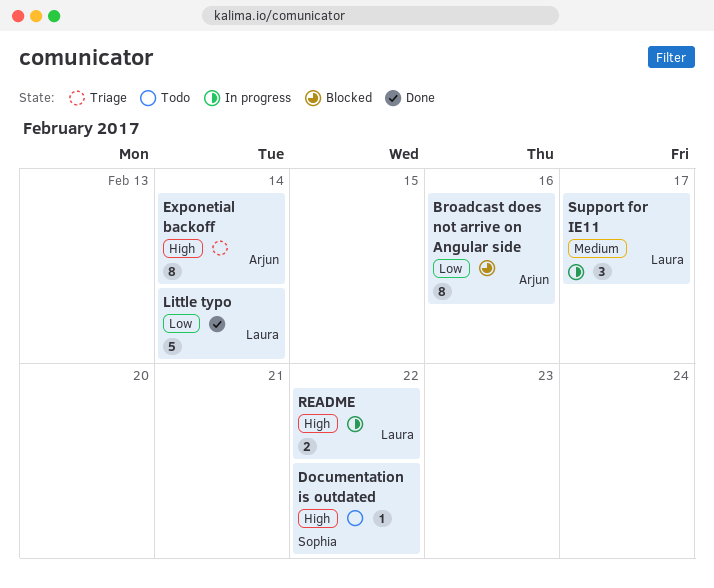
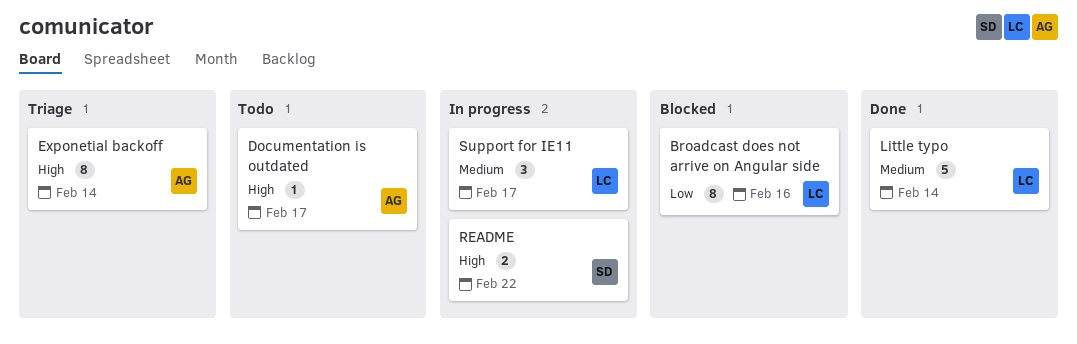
Broadcast does not arrive on Angular side, owner: Arjun -> Laura
Documentation is outdated, owner: Sophia -> Arjun
Documentation is outdated, due: Feb 22 -> Feb 17
Little typo, priority: Low -> Medium
README, owner: Laura -> Sophia

